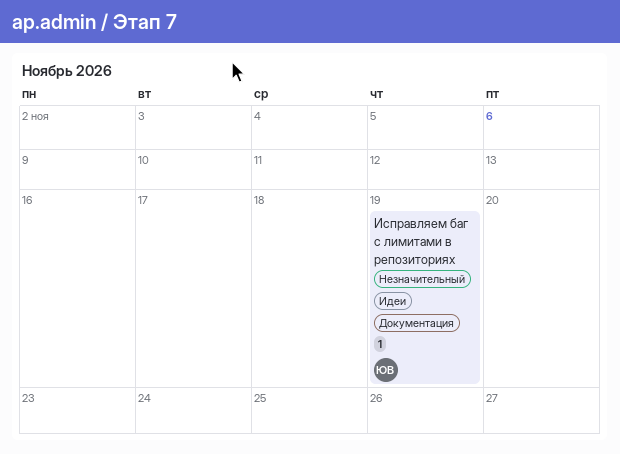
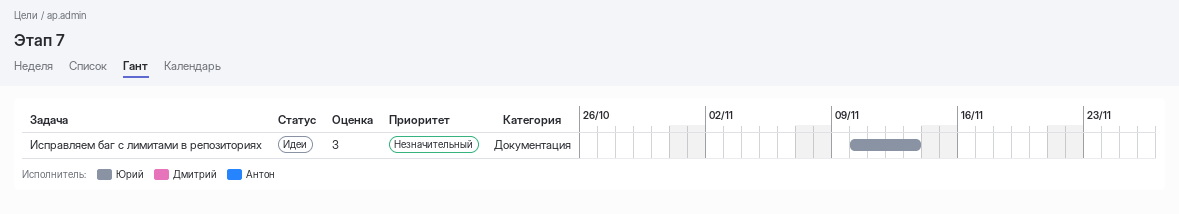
Исправляем баг с лимитами в репозиториях, estimate: 1 -> 3
Исправляем баг с лимитами в репозиториях, due: Nov 19 -> Nov 13

